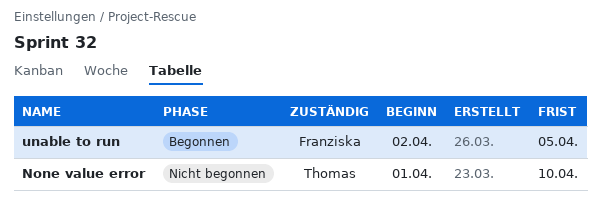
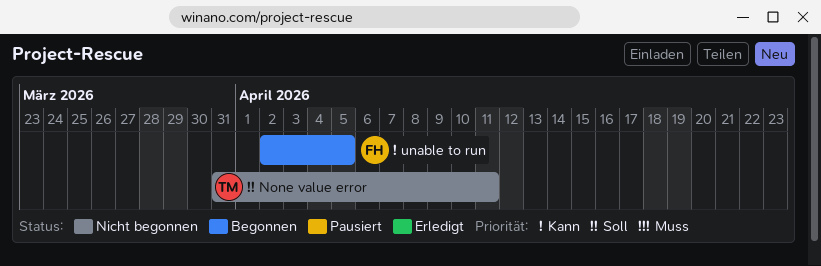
None value error, start: Apr 1 -> Mar 31
None value error, due: Apr 10 -> Apr 11

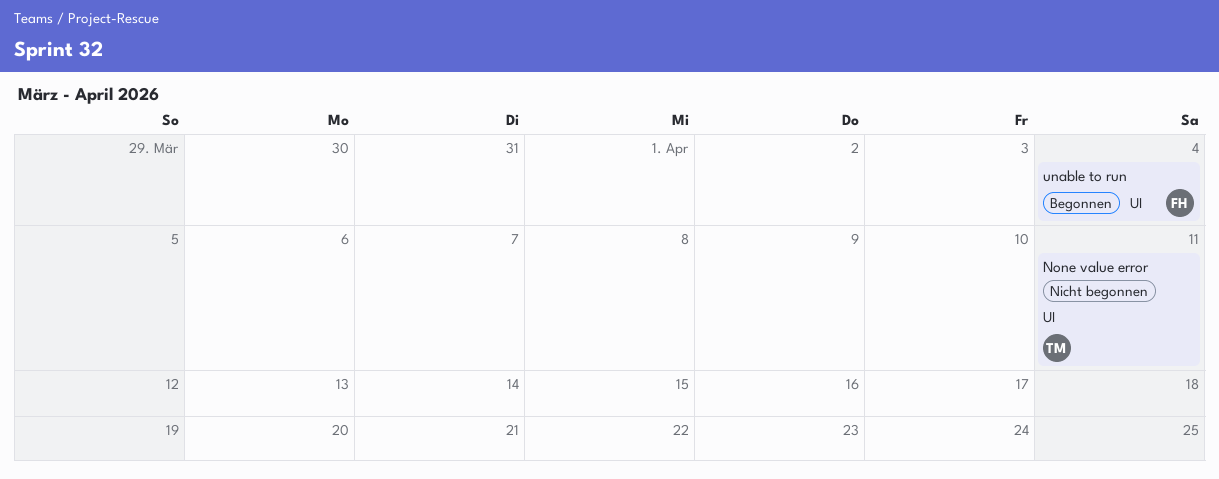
unable to run, due: Apr 5 -> Apr 4

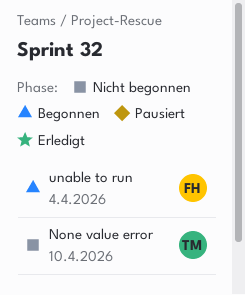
None value error, due: Apr 11 -> Apr 10

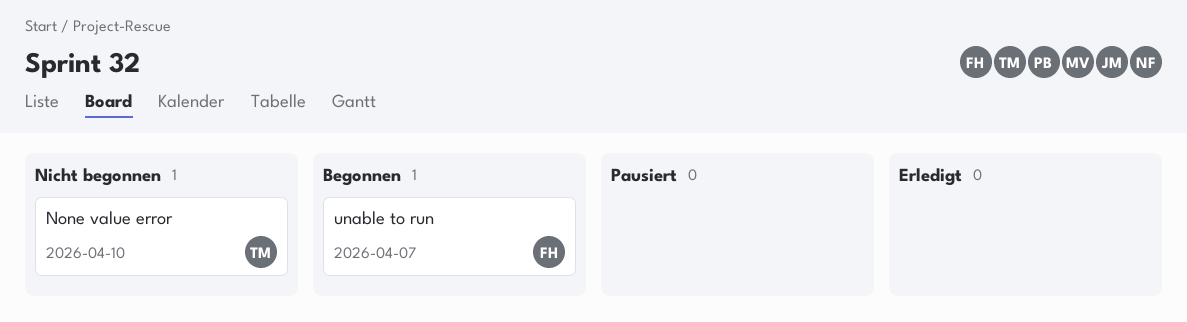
unable to run, due: Apr 4 -> Apr 7

